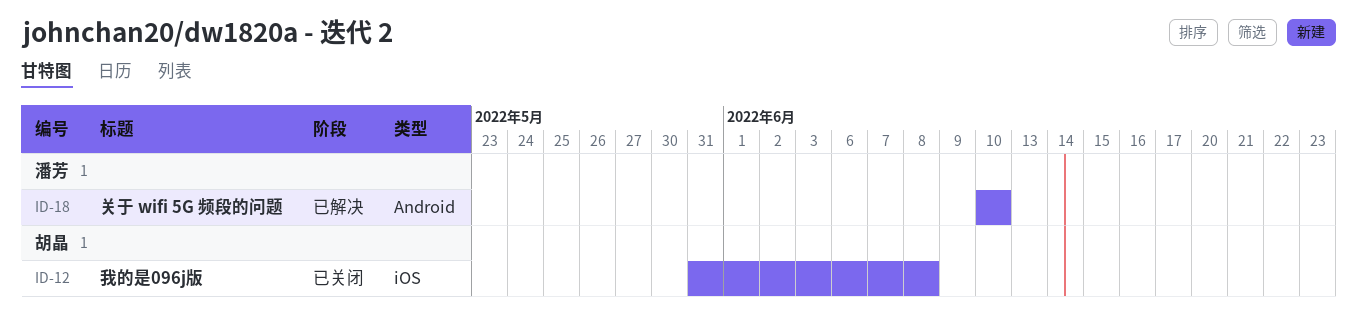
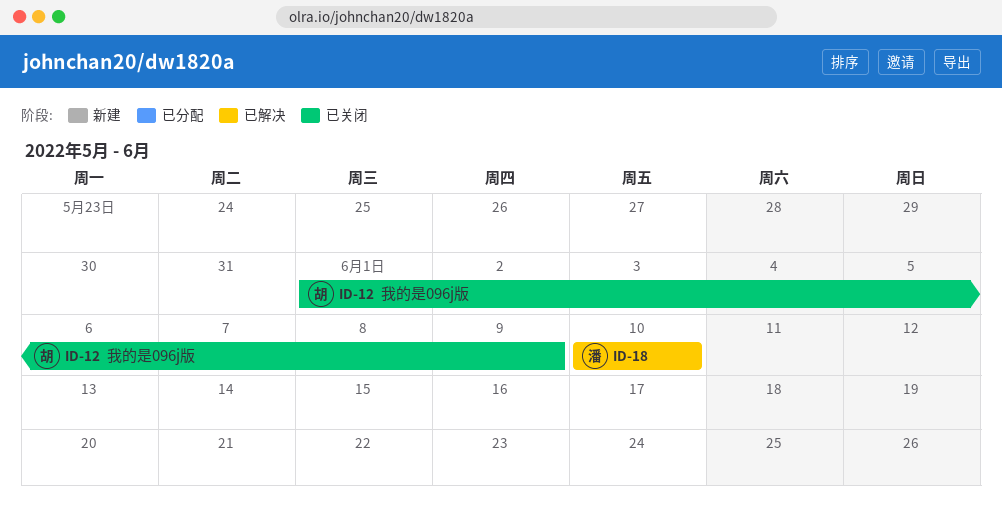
ID-12, start: May 31 -> Jun 1
ID-12, due: Jun 8 -> Jun 9

